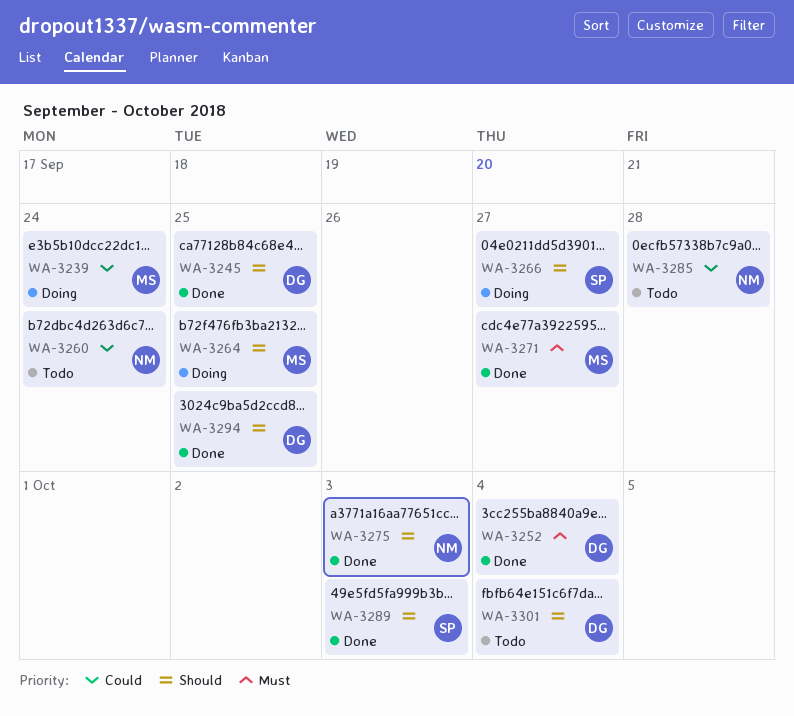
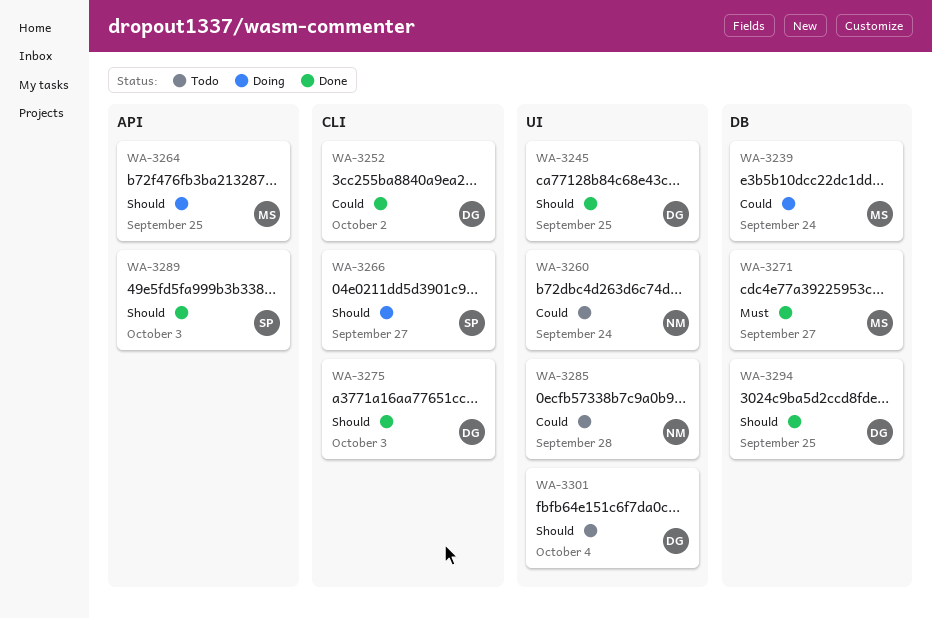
WA-3252, priority: Must -> Could
WA-3252, due: Oct 4 -> Oct 2
WA-3275, owner: NM -> DG

